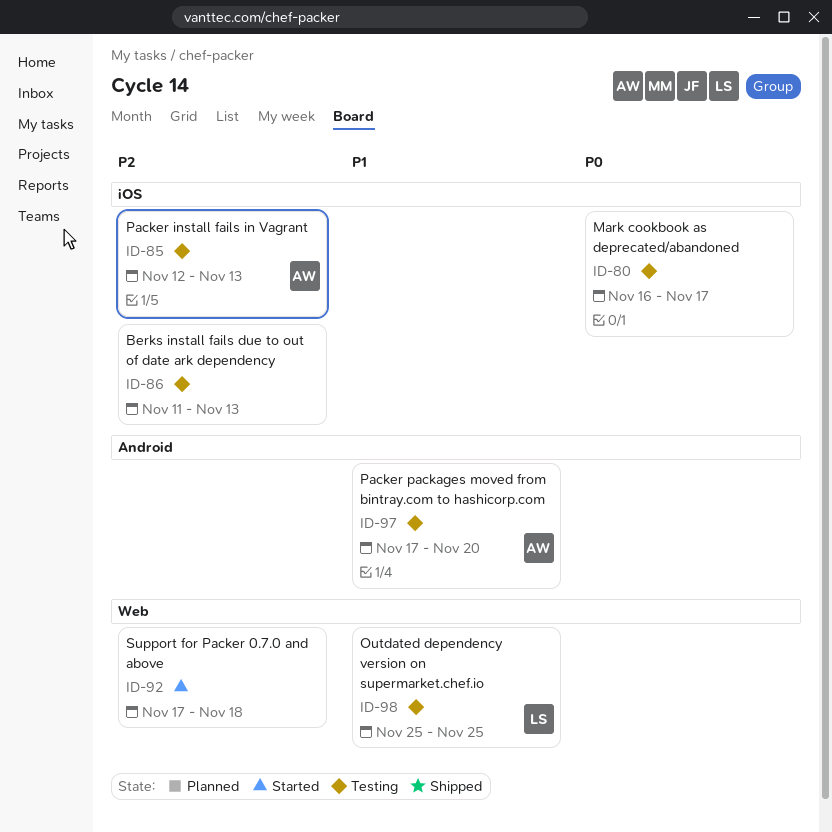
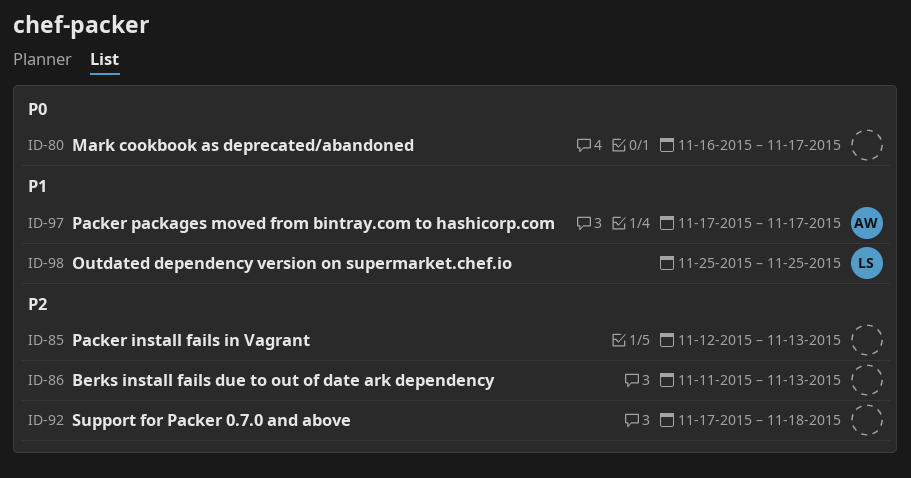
ID-85, owner: AW -> none
ID-97, due: Nov 20 -> Nov 17

